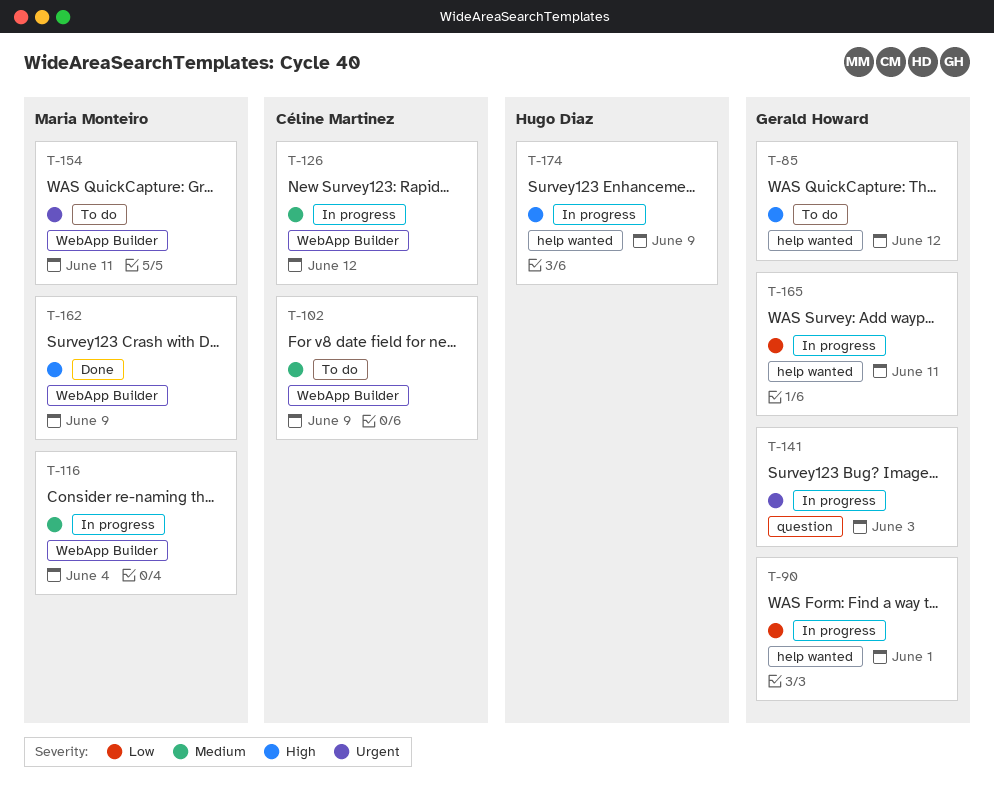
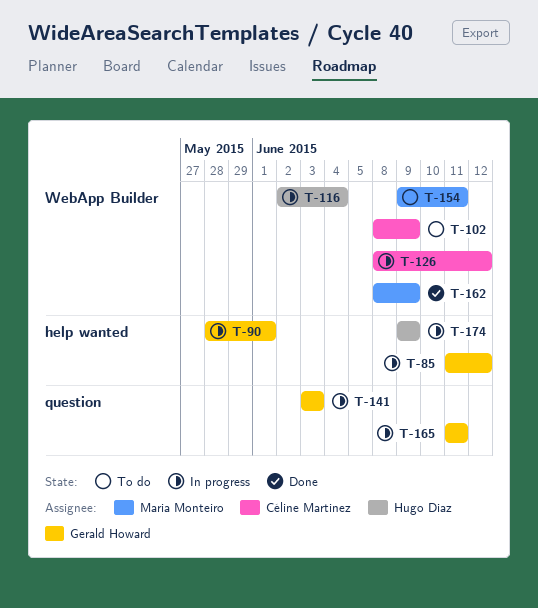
T-85, status: To do -> In progress
T-116, owner: Maria Monteiro -> Hugo Diaz
T-165, label: help wanted -> question

